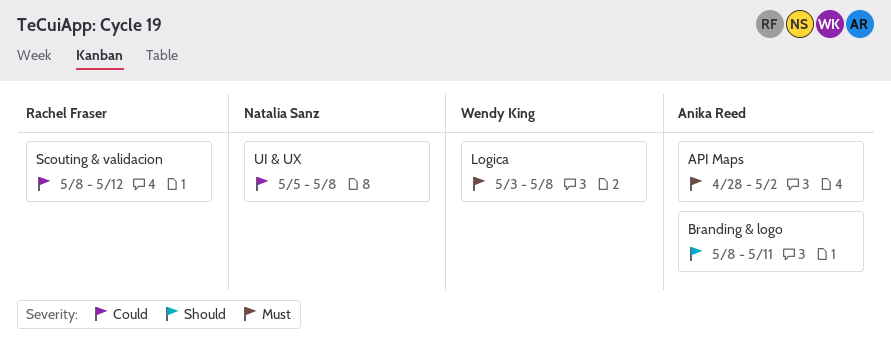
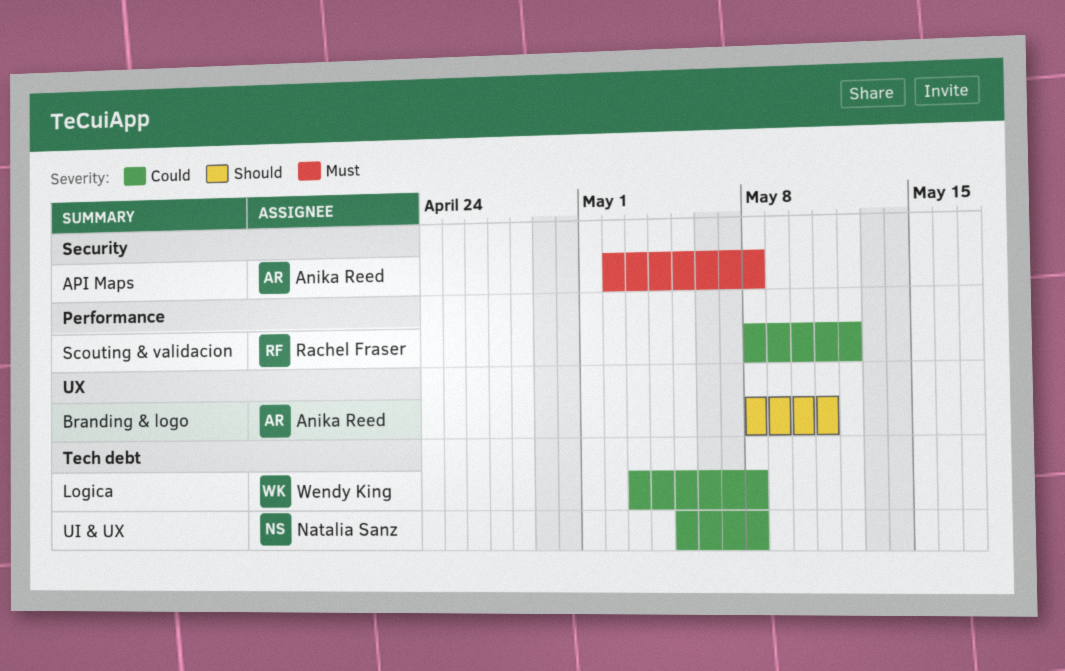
API Maps, start: Apr 28 -> May 2
API Maps, due: May 2 -> May 8
Logica, priority: Must -> Could

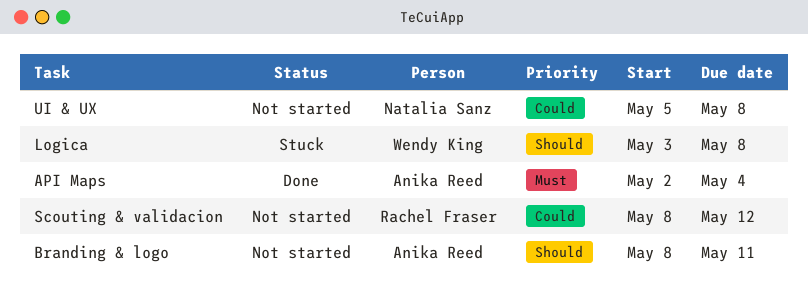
API Maps, due: May 8 -> May 4
Logica, priority: Could -> Should

